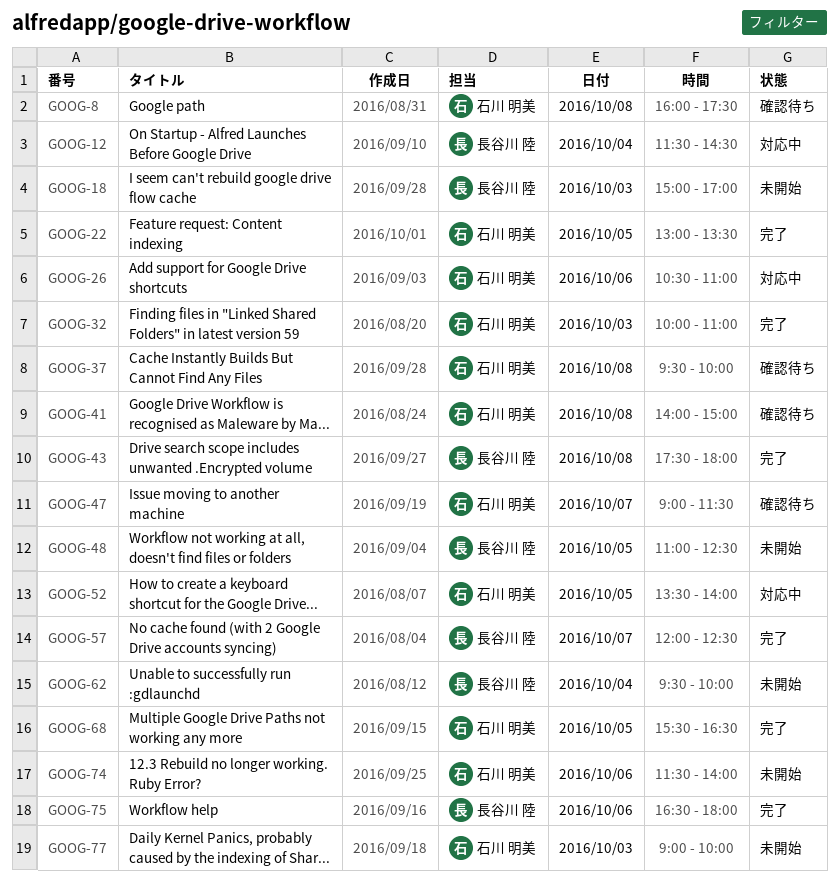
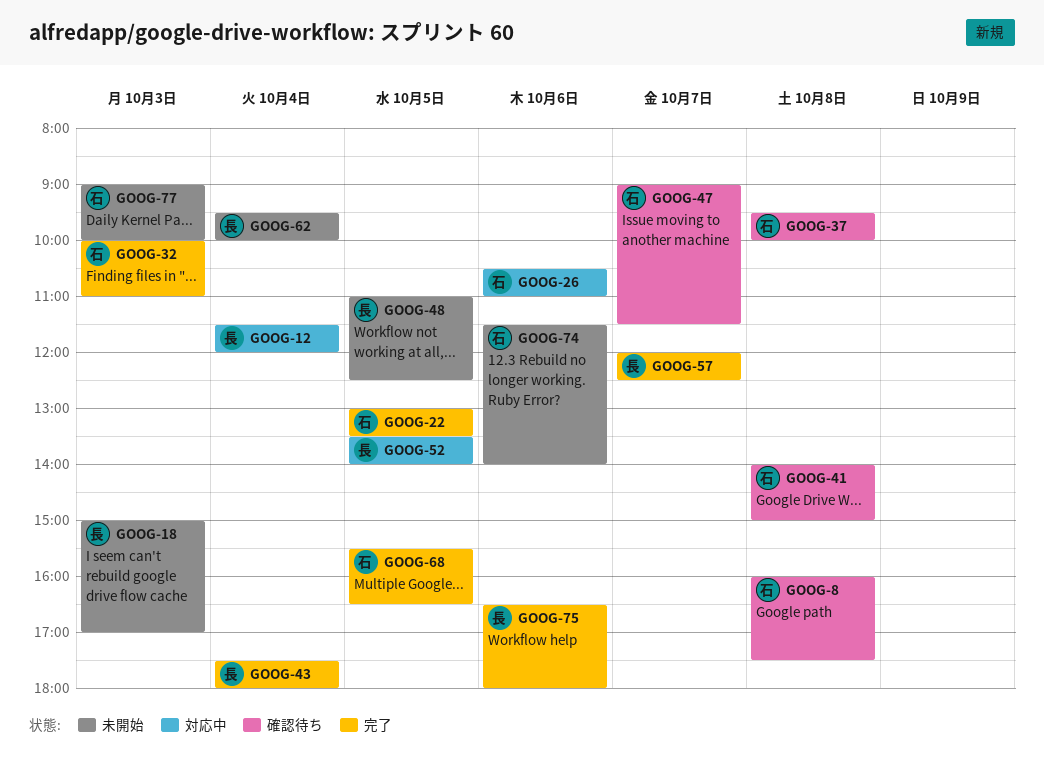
GOOG-12, ends: 14:30 -> 12:00
GOOG-43, day: Oct 8 -> Oct 4
GOOG-52, owner: 石川 明美 -> 長谷川 陸

